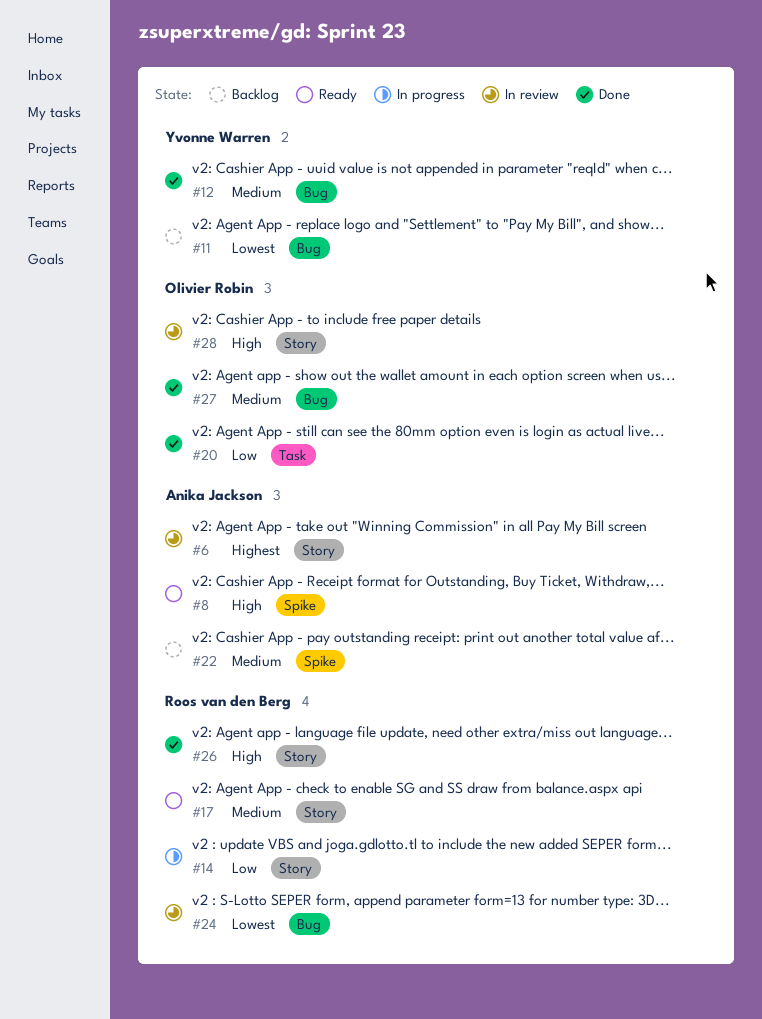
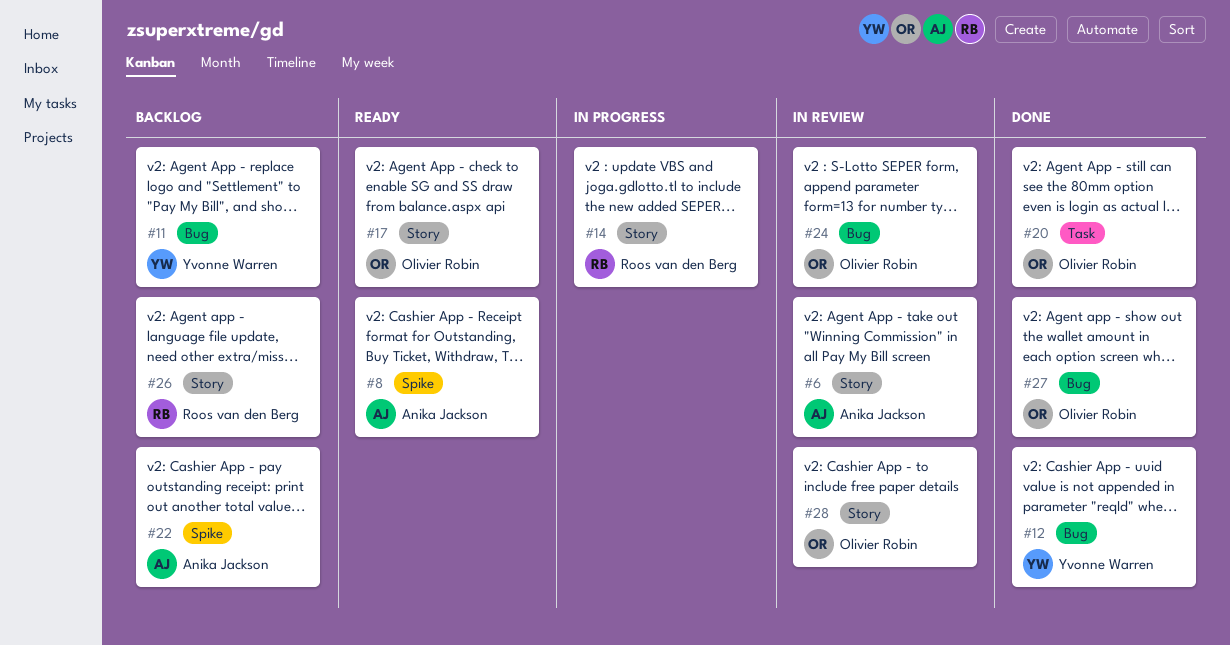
#17, owner: Roos van den Berg -> Olivier Robin
#24, owner: Roos van den Berg -> Olivier Robin
#26, status: Done -> Backlog

